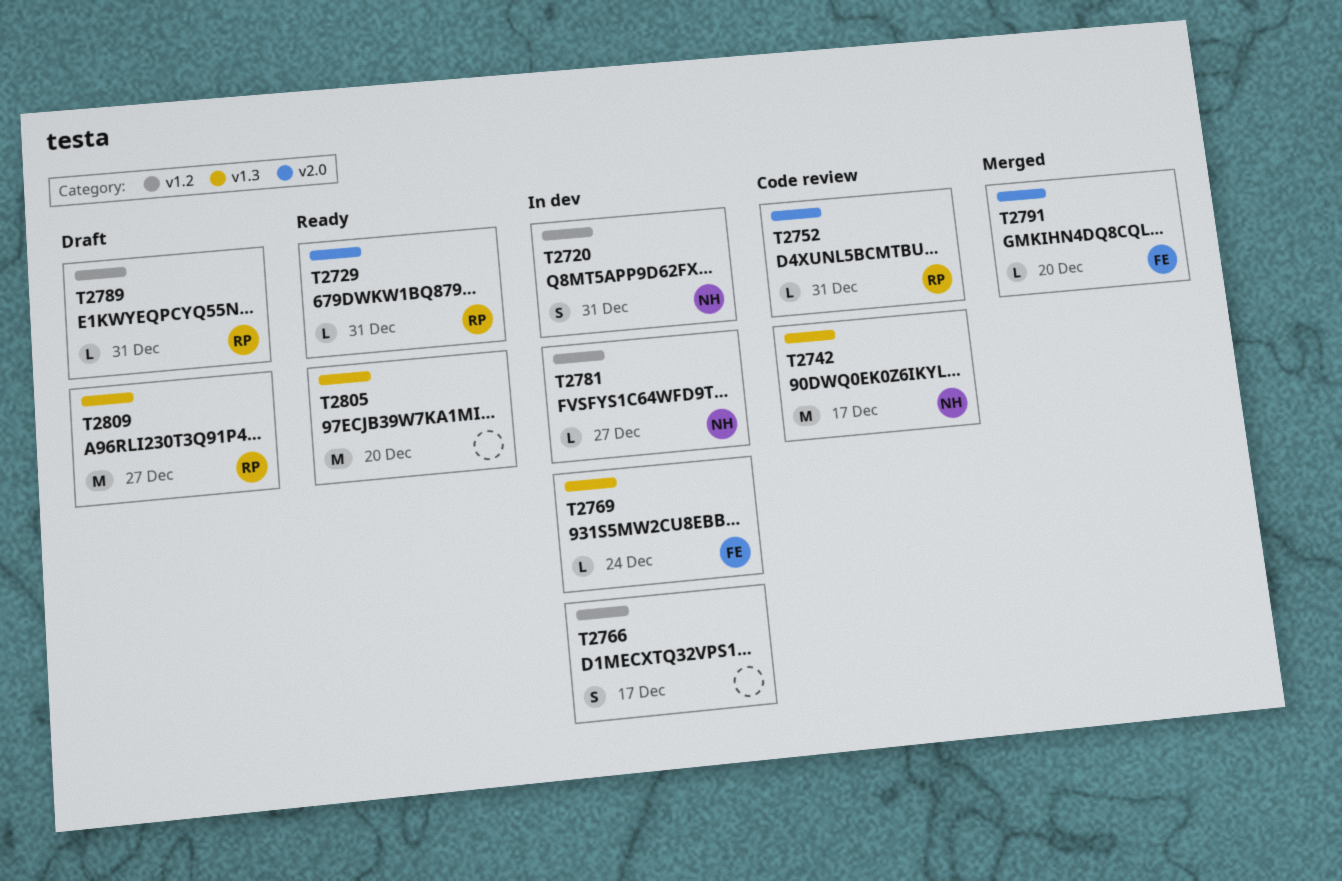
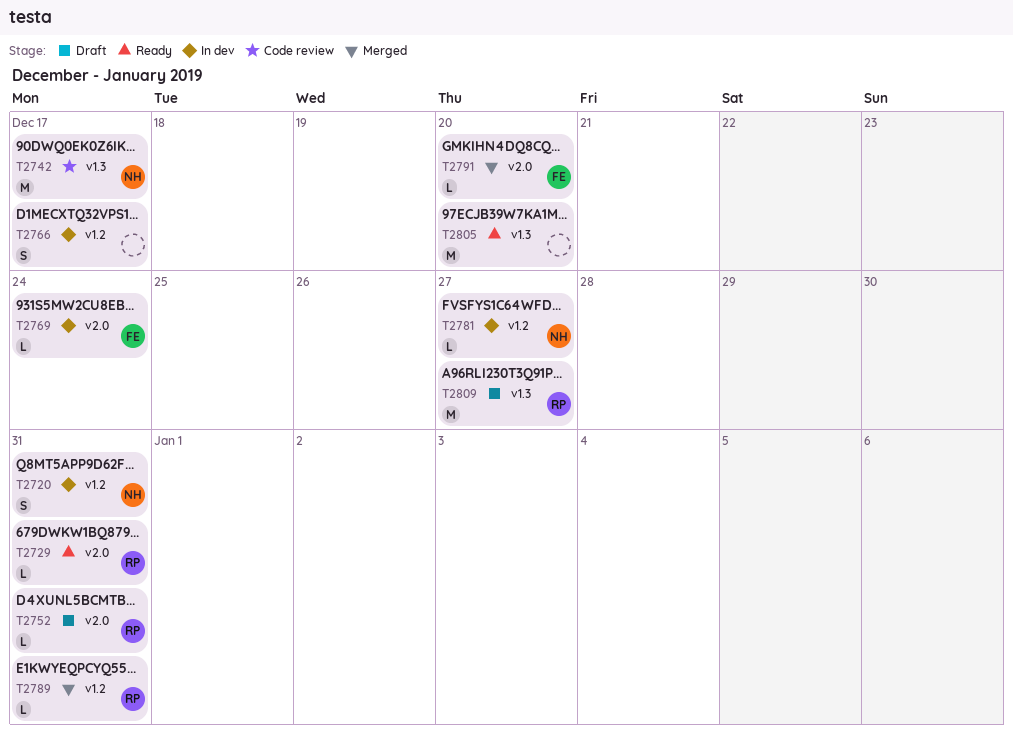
T2752, status: Code review -> Draft
T2769, label: v1.3 -> v2.0
T2789, status: Draft -> Merged

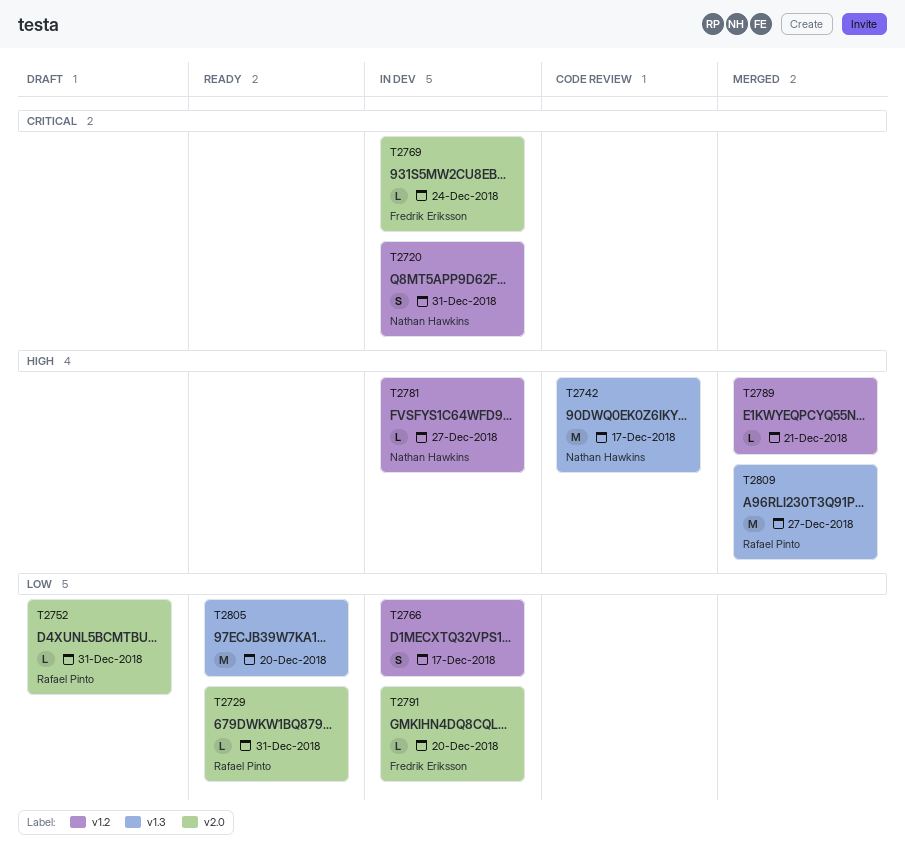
T2789, owner: Rafael Pinto -> none
T2789, due: Dec 31 -> Dec 21
T2791, status: Merged -> In dev
T2809, status: Draft -> Merged

